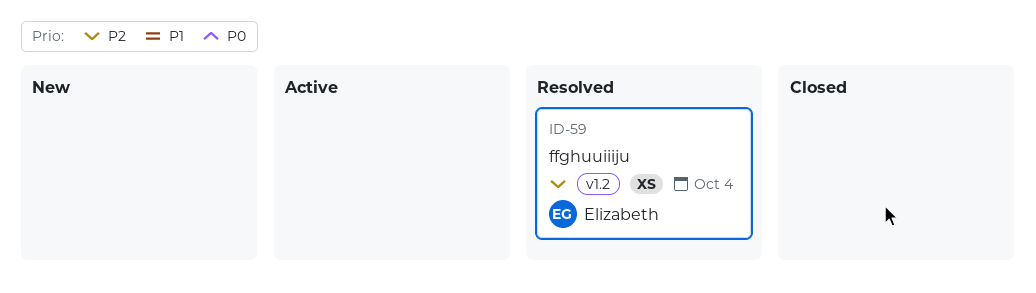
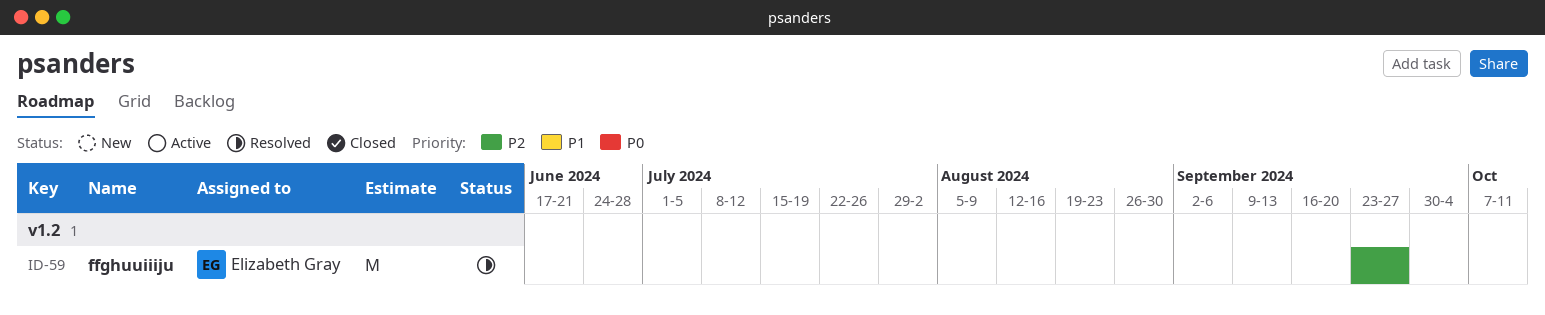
ID-59, estimate: XS -> M
ID-59, due: Oct 4 -> Sep 27

